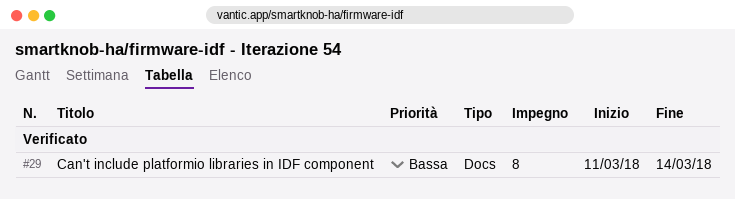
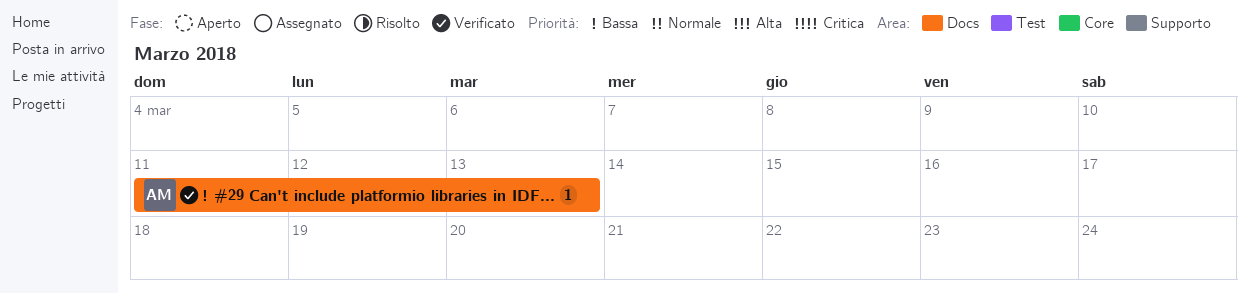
#29, estimate: 8 -> 1
#29, due: Mar 14 -> Mar 13

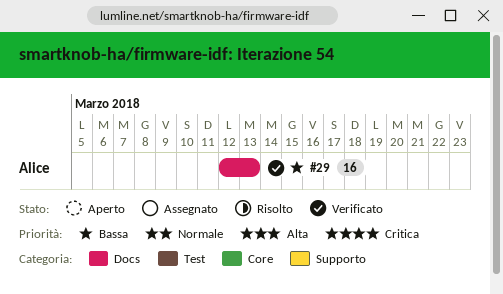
#29, estimate: 1 -> 16
#29, start: Mar 11 -> Mar 12

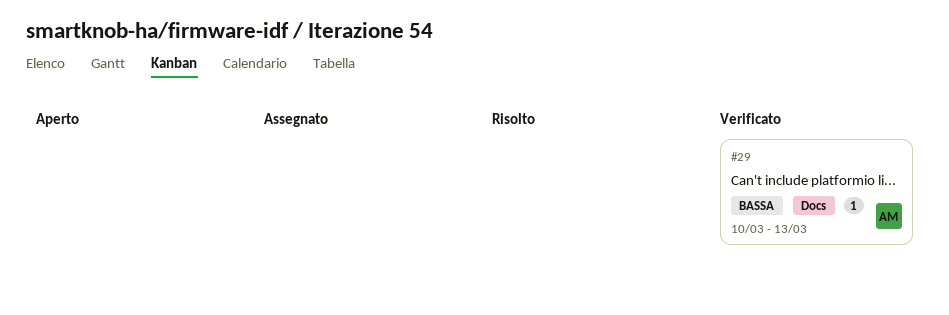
#29, estimate: 16 -> 1
#29, start: Mar 12 -> Mar 10

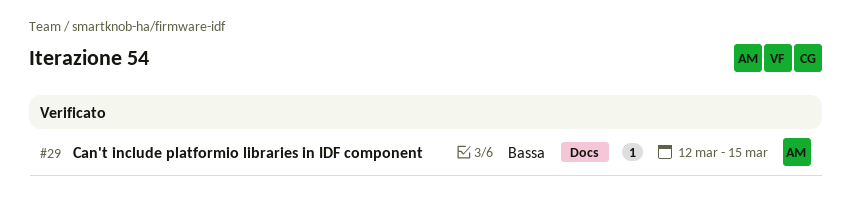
#29, start: Mar 10 -> Mar 12
#29, due: Mar 13 -> Mar 15

